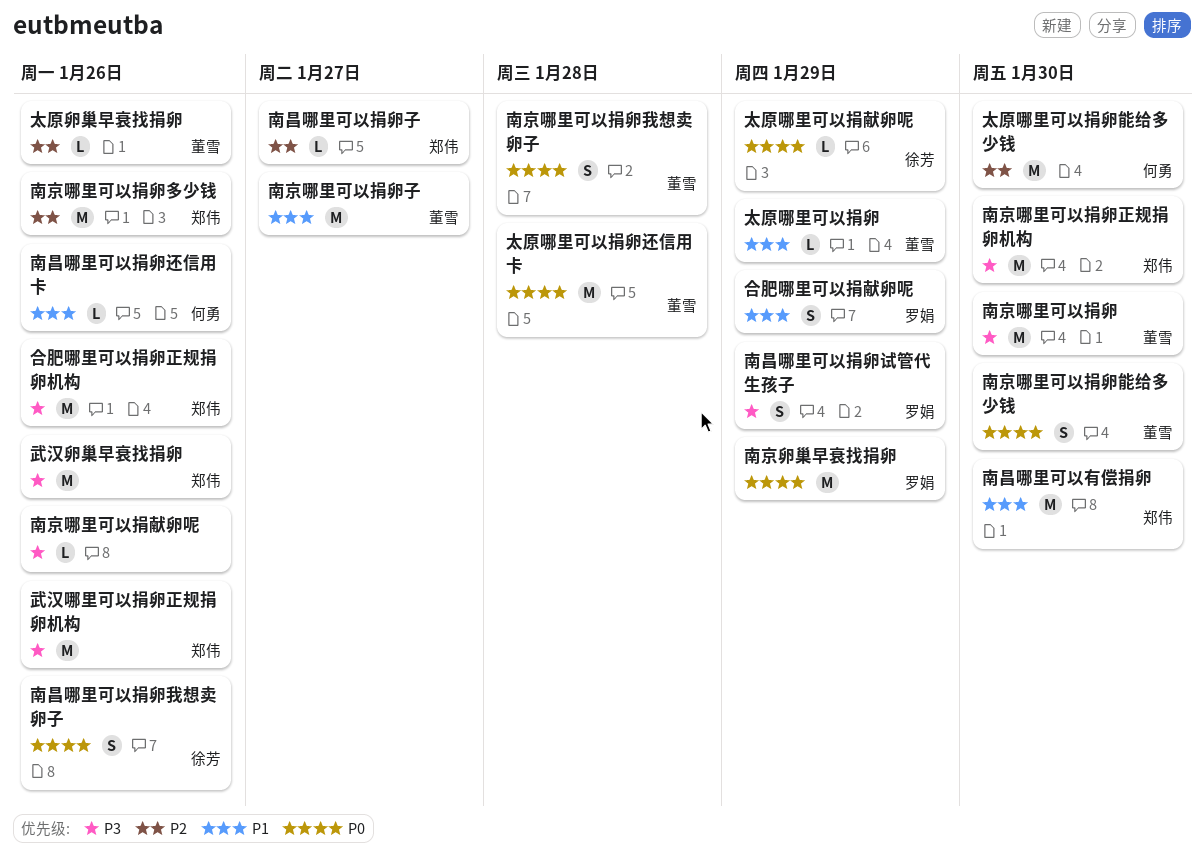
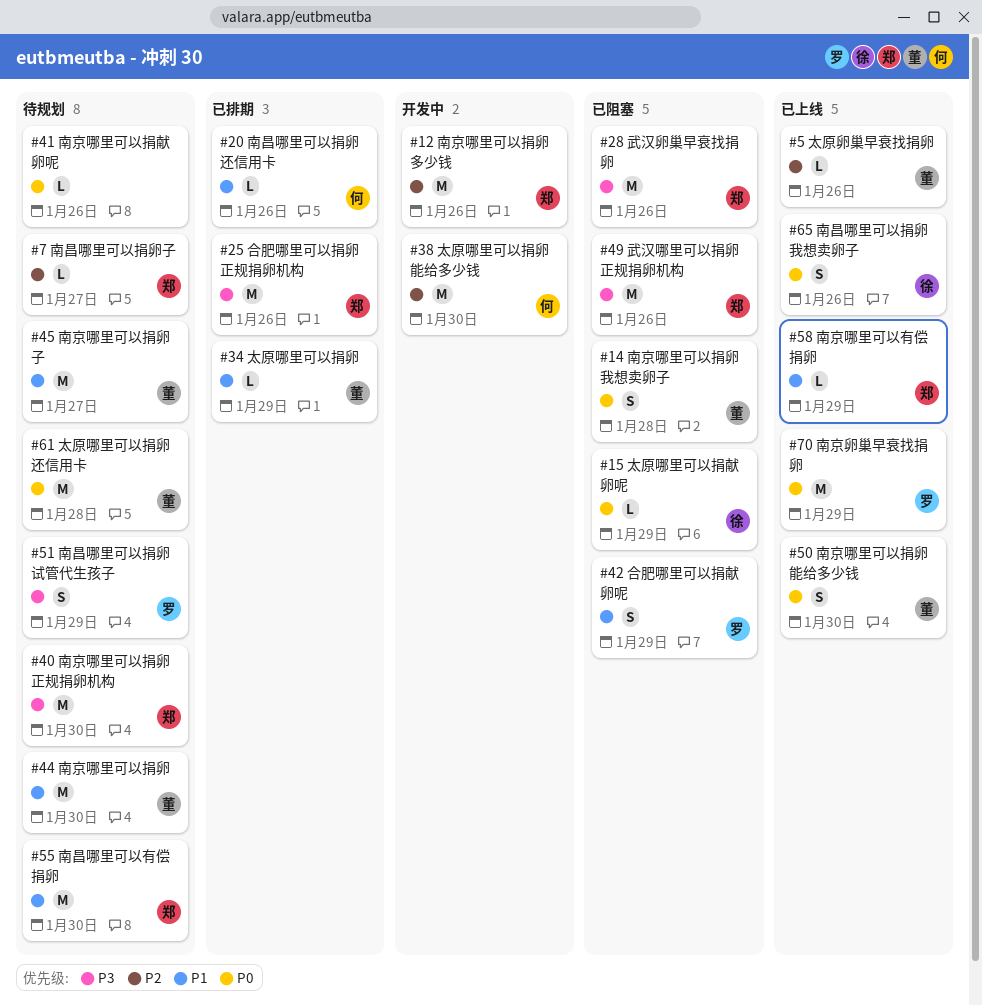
南京哪里可以捐卵, priority: P3 -> P1
南京哪里可以捐献卵呢, priority: P3 -> P0
南京哪里可以有偿捐卵: none -> present

